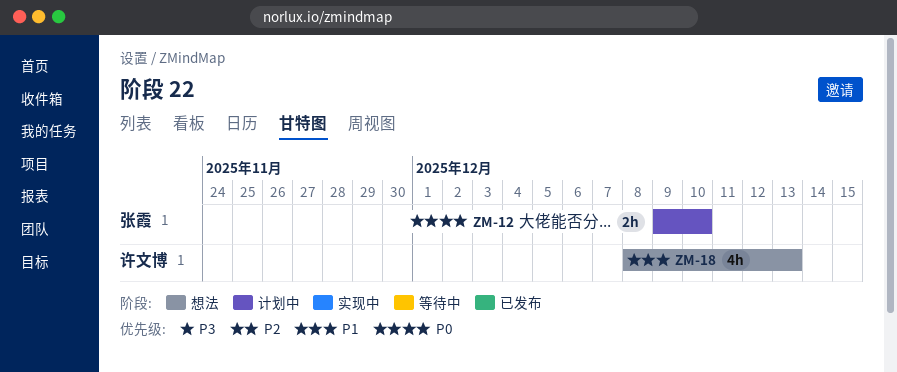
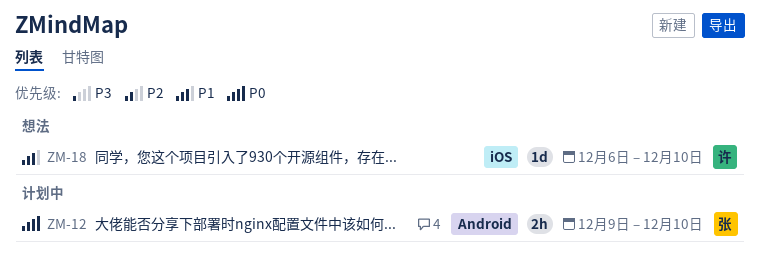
ZM-18, estimate: 4h -> 1d
ZM-18, start: Dec 8 -> Dec 6
ZM-18, due: Dec 13 -> Dec 10

